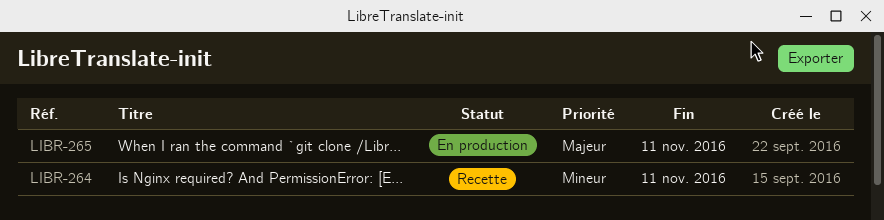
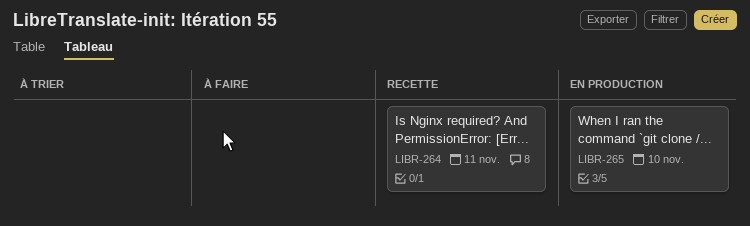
LIBR-265, due: Nov 11 -> Nov 10

